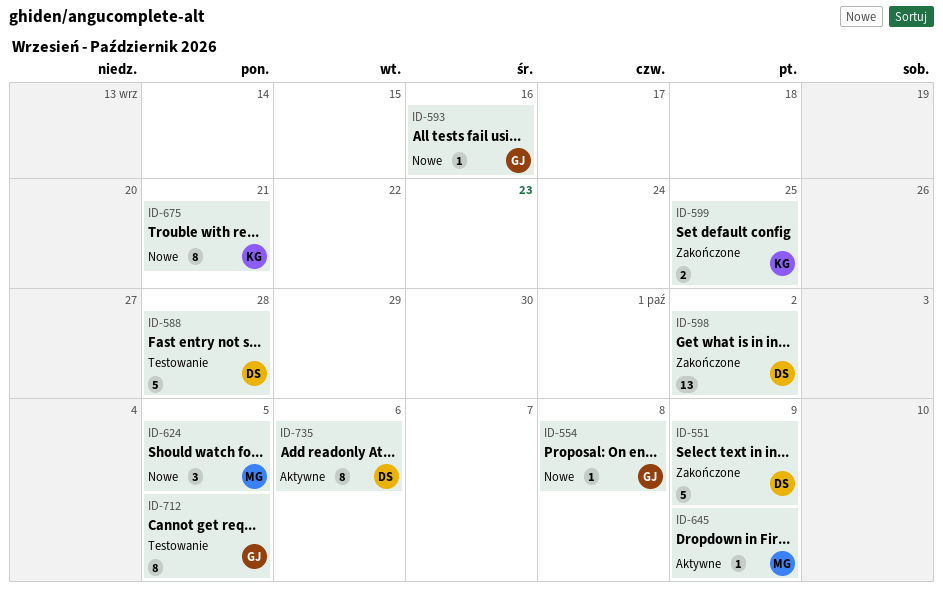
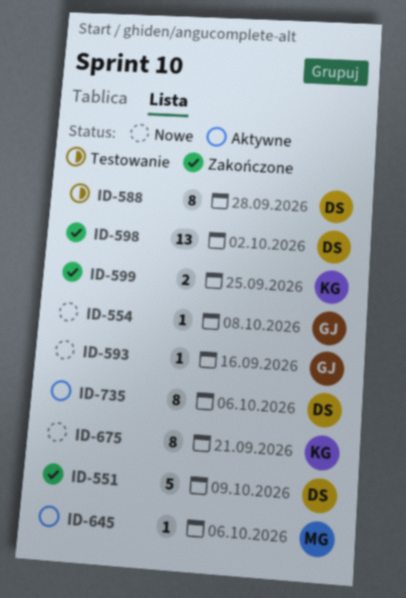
ID-588, estimate: 5 -> 8
ID-624: present -> none
ID-645, due: Oct 9 -> Oct 6
ID-712: present -> none

